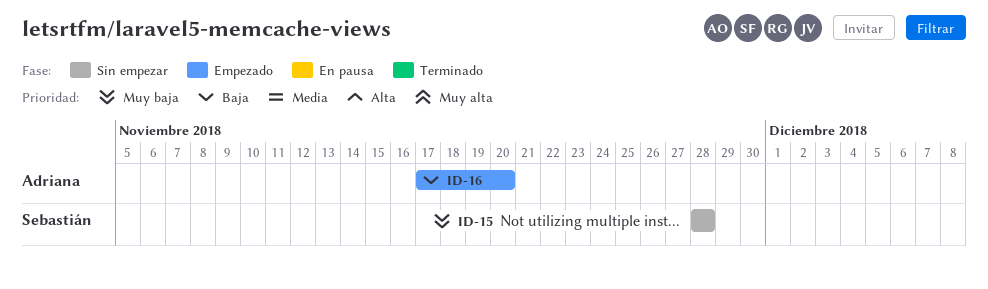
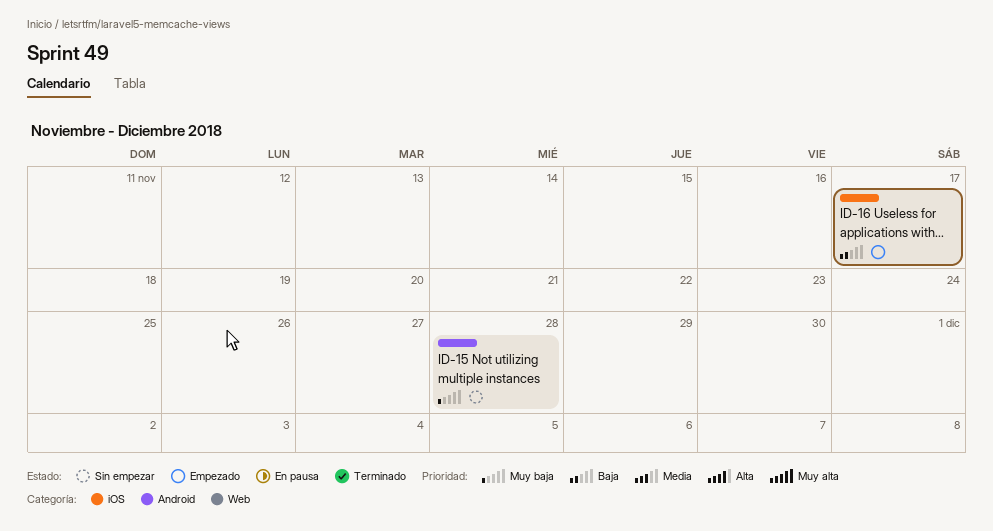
ID-16, due: Nov 20 -> Nov 17

